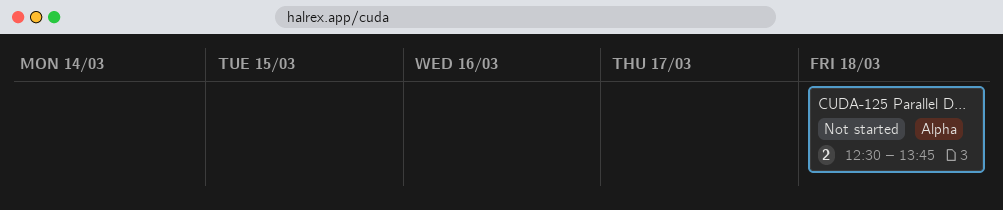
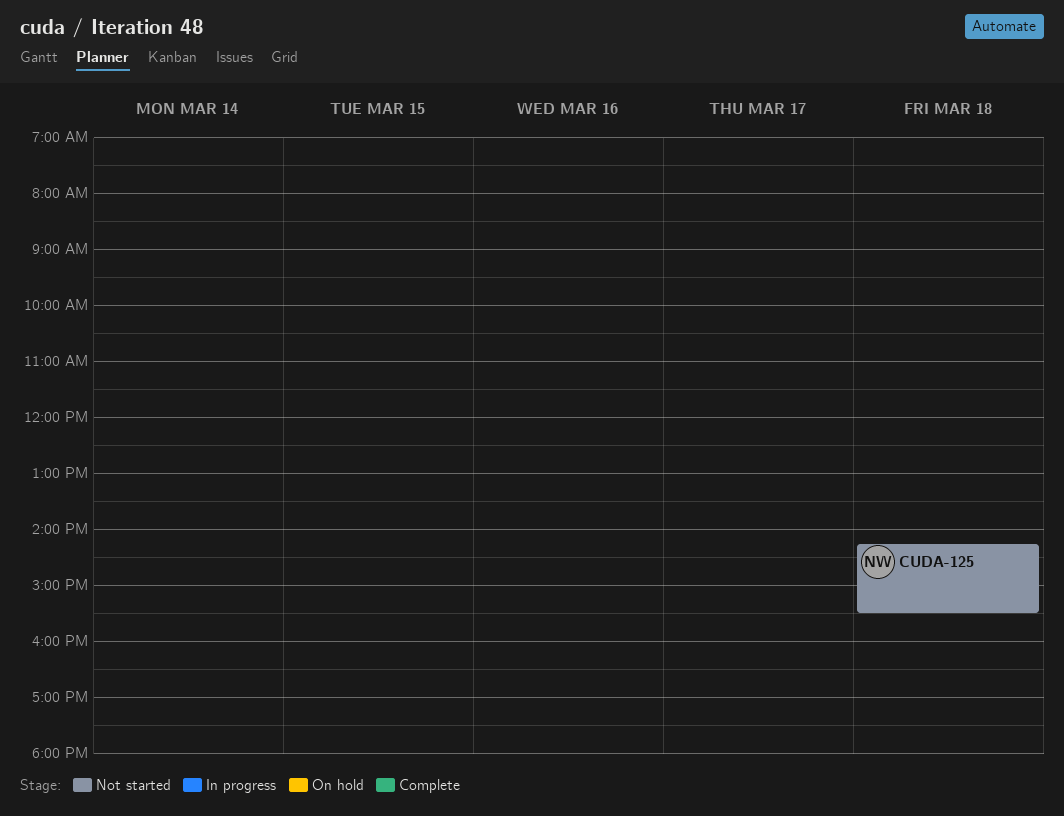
CUDA-125, begins: 12:30 -> 14:15
CUDA-125, ends: 13:45 -> 15:30

